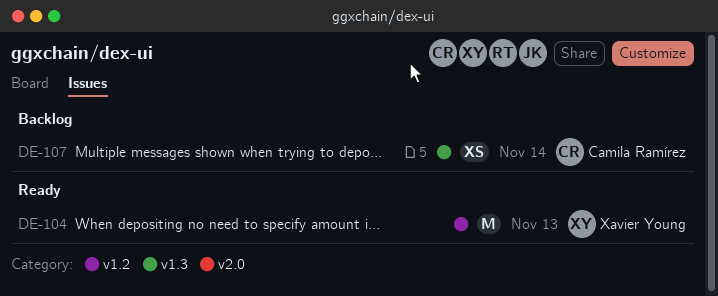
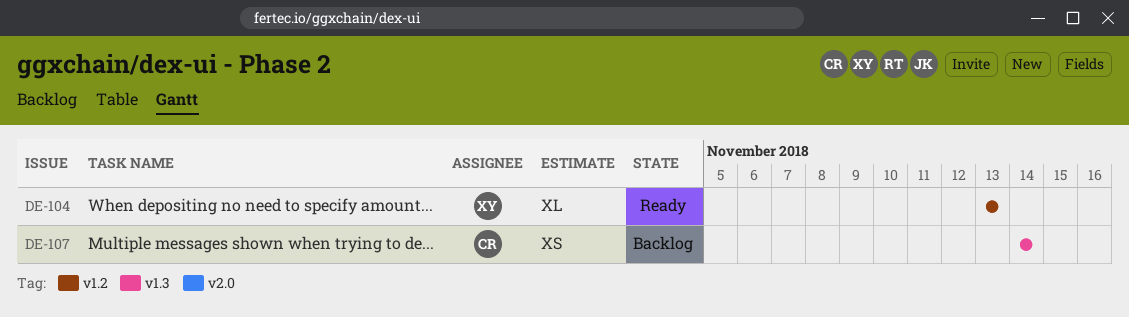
DE-104, estimate: M -> XL

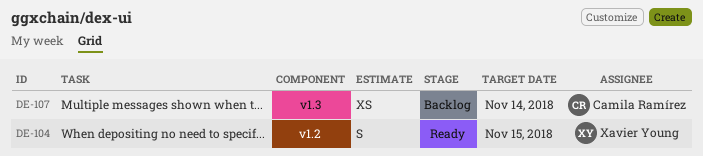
DE-104, estimate: XL -> S
DE-104, due: Nov 13 -> Nov 15

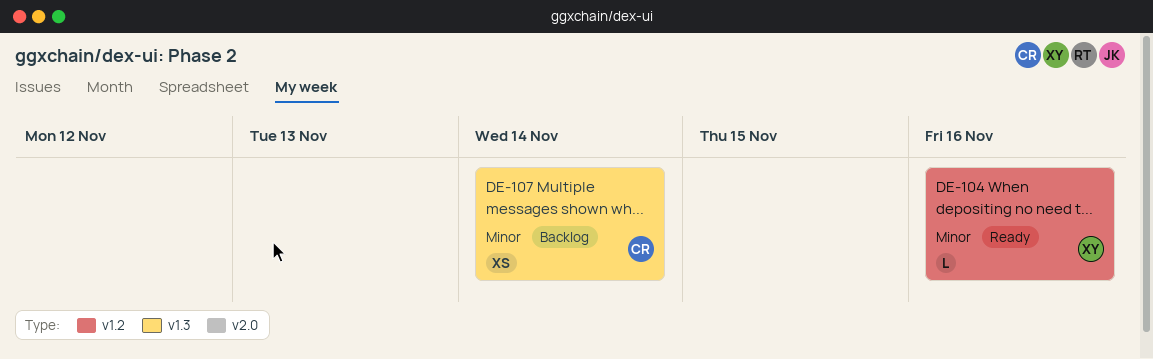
DE-104, estimate: S -> L
DE-104, due: Nov 15 -> Nov 16

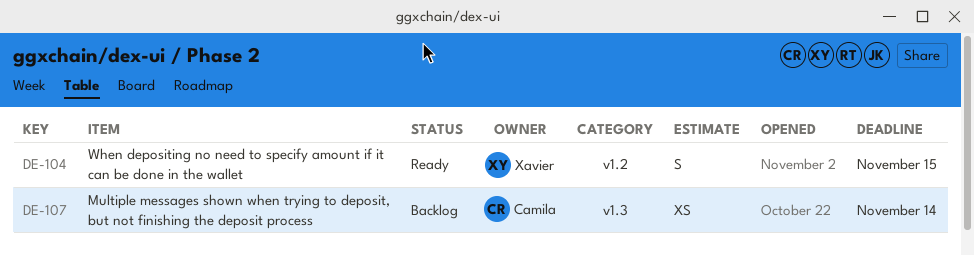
DE-104, estimate: L -> S
DE-104, due: Nov 16 -> Nov 15

